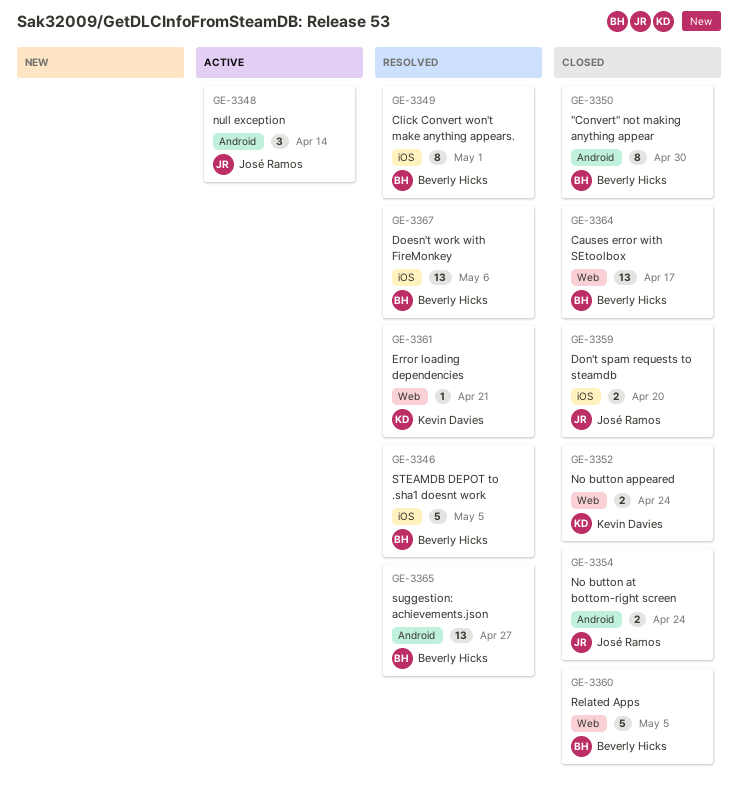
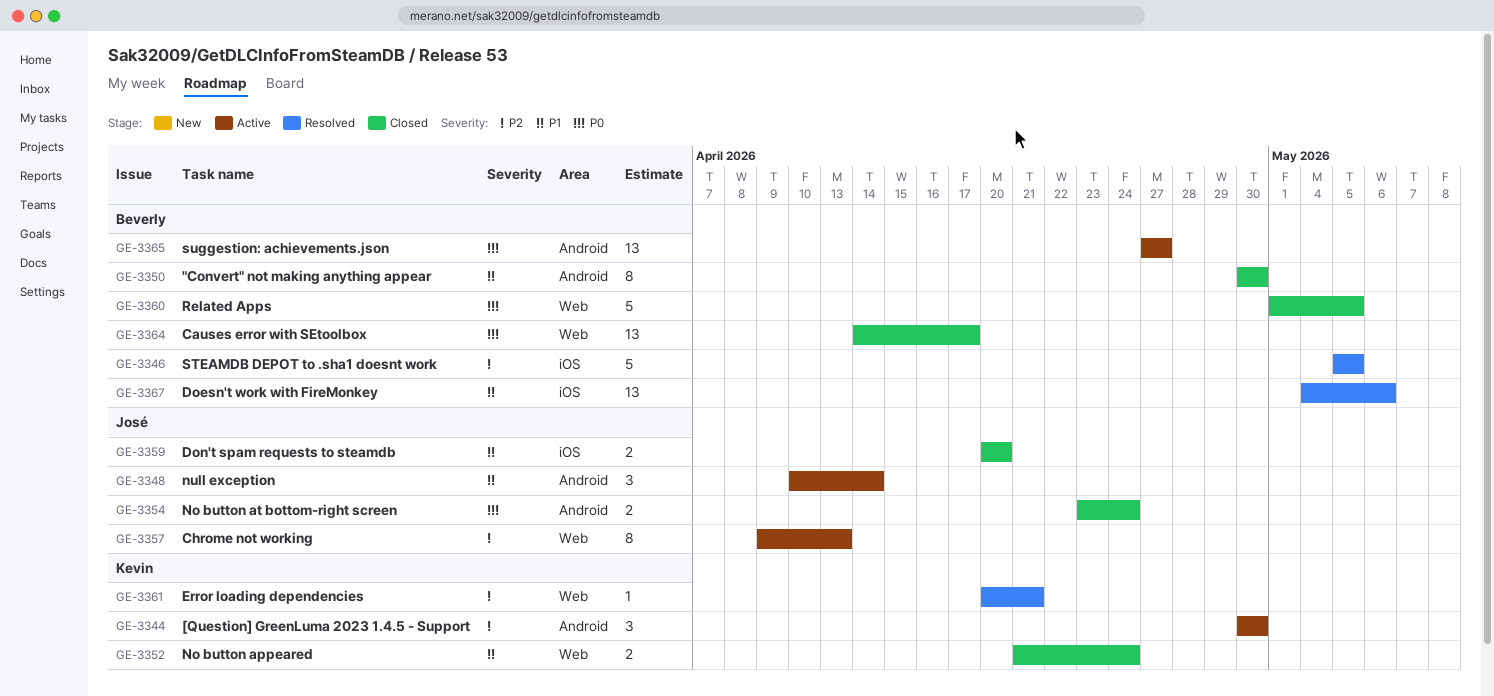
GE-3344: none -> present
GE-3349: present -> none
GE-3357: none -> present
GE-3365, status: Resolved -> Active

